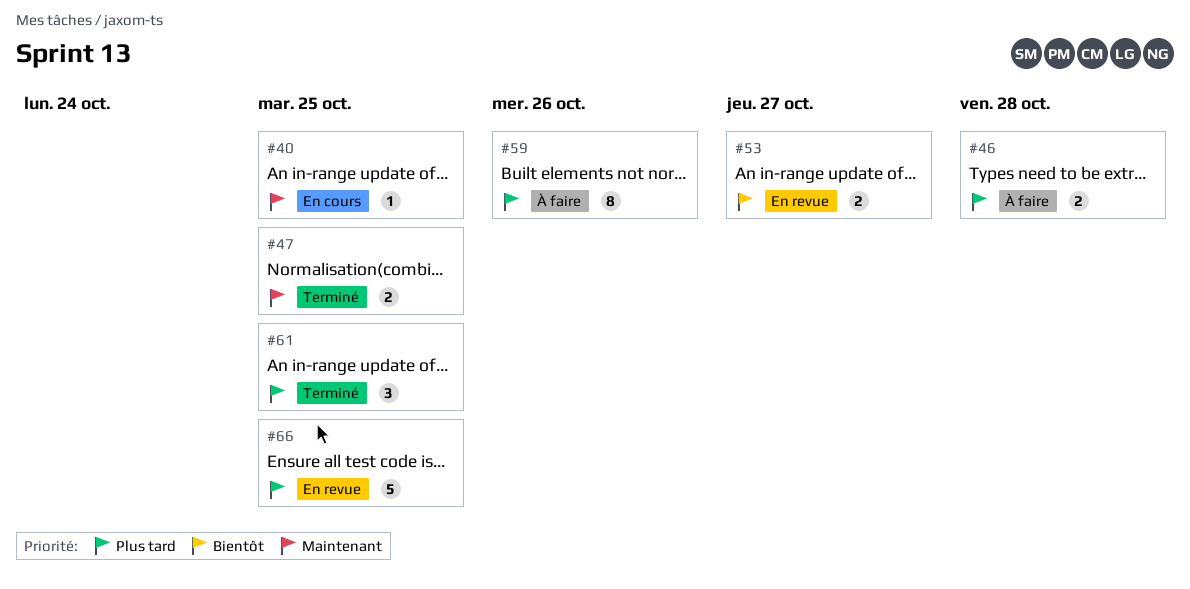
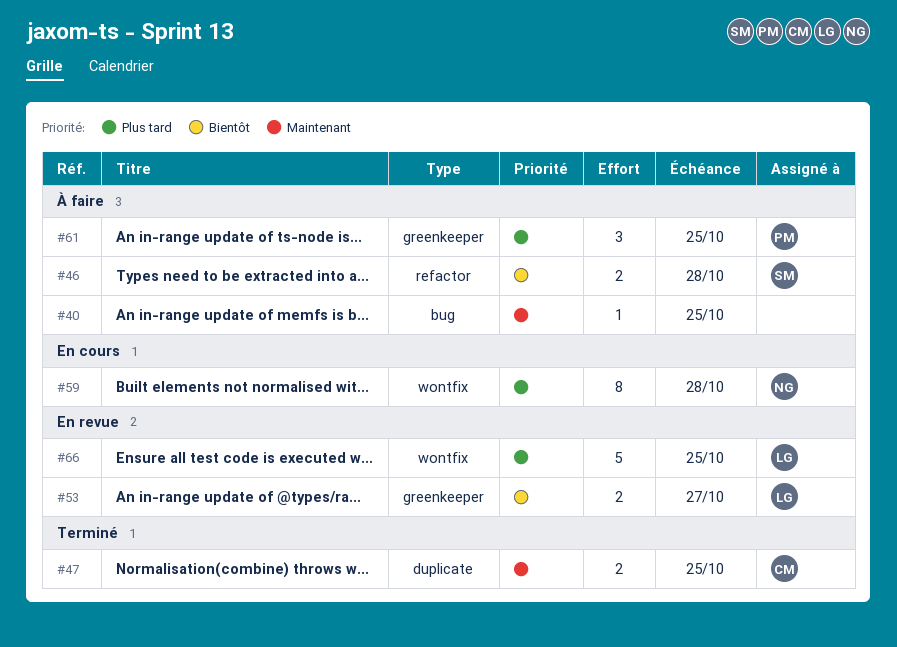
#40, status: En cours -> À faire
#46, priority: Plus tard -> Bientôt
#59, status: À faire -> En cours
#59, due: Oct 26 -> Oct 28
#61, status: Terminé -> À faire

